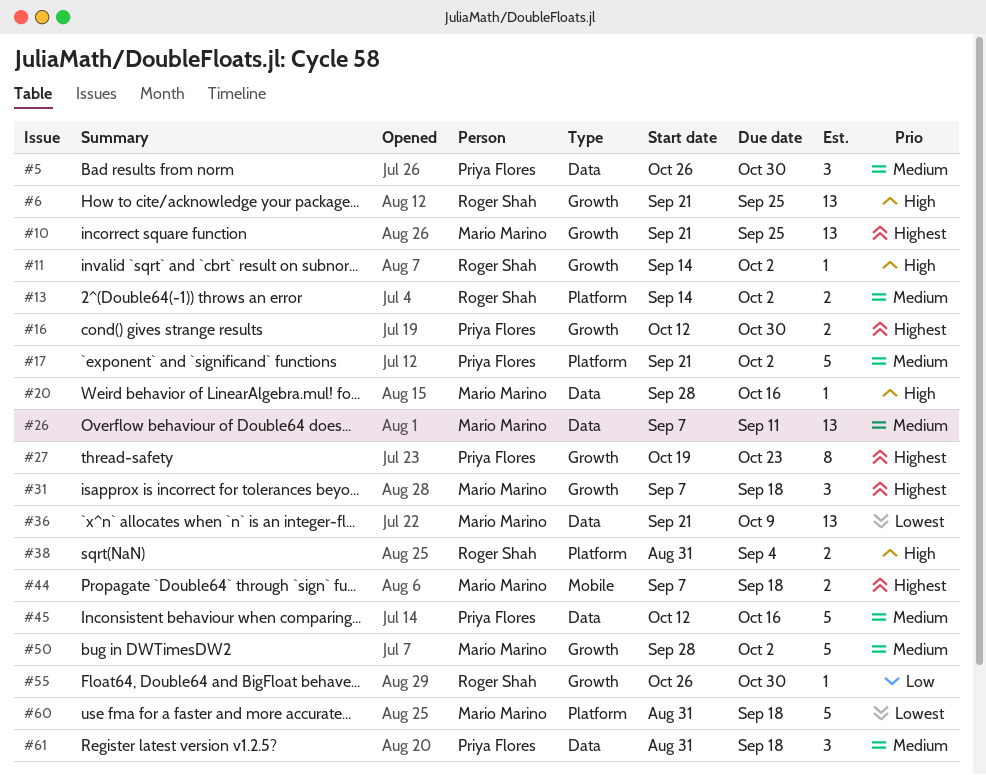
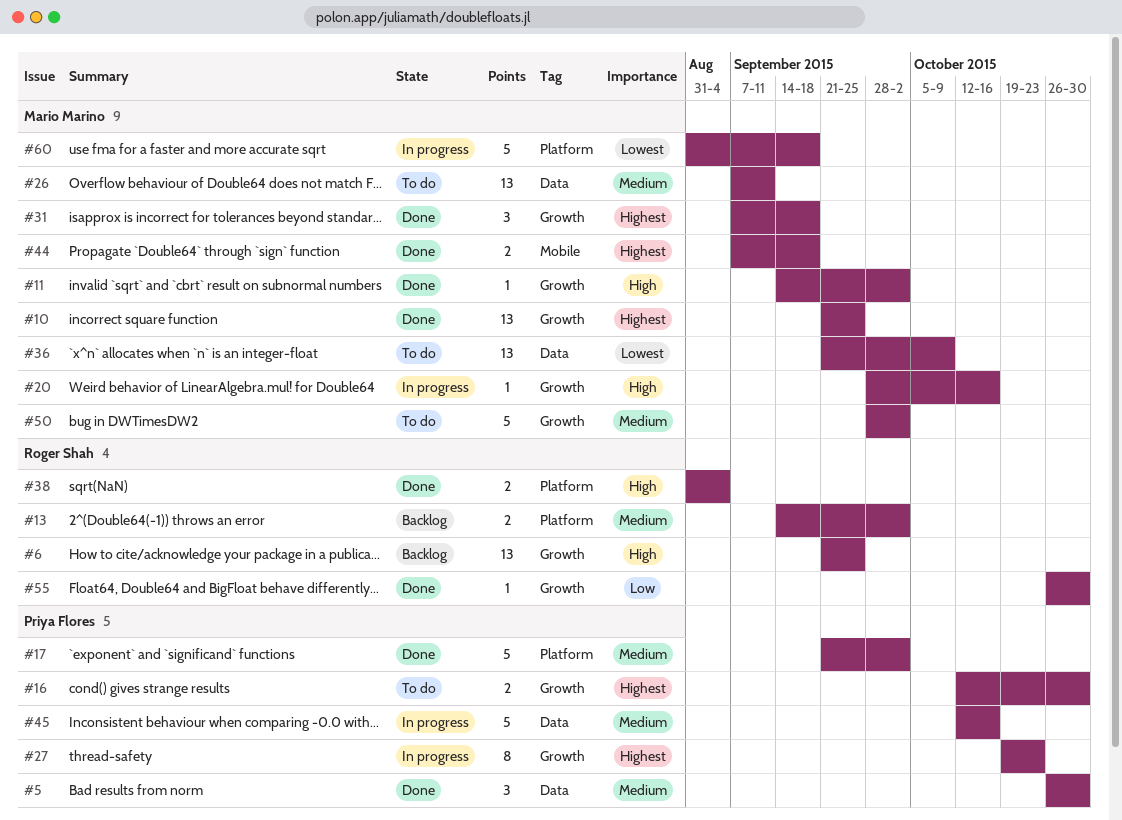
#11, owner: Roger Shah -> Mario Marino
#20, label: Data -> Growth
#61: present -> none

